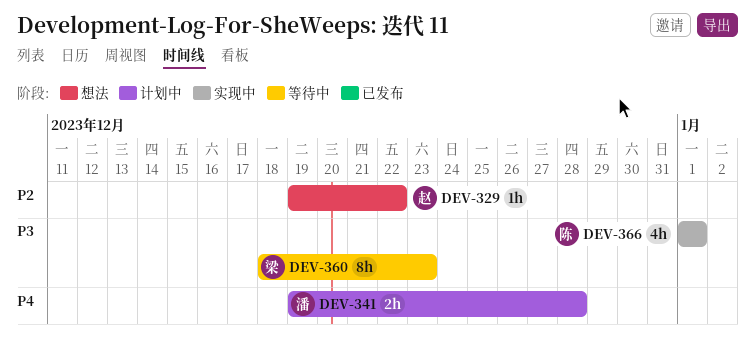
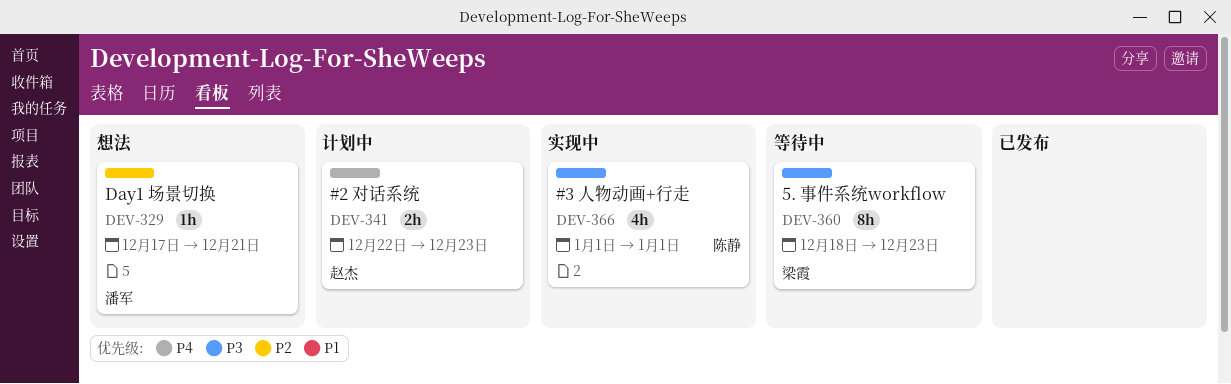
DEV-329, owner: 赵杰 -> 潘军
DEV-329, start: Dec 19 -> Dec 17
DEV-329, due: Dec 22 -> Dec 21
DEV-341, owner: 潘军 -> 赵杰
DEV-341, start: Dec 19 -> Dec 22
DEV-341, due: Dec 28 -> Dec 23

